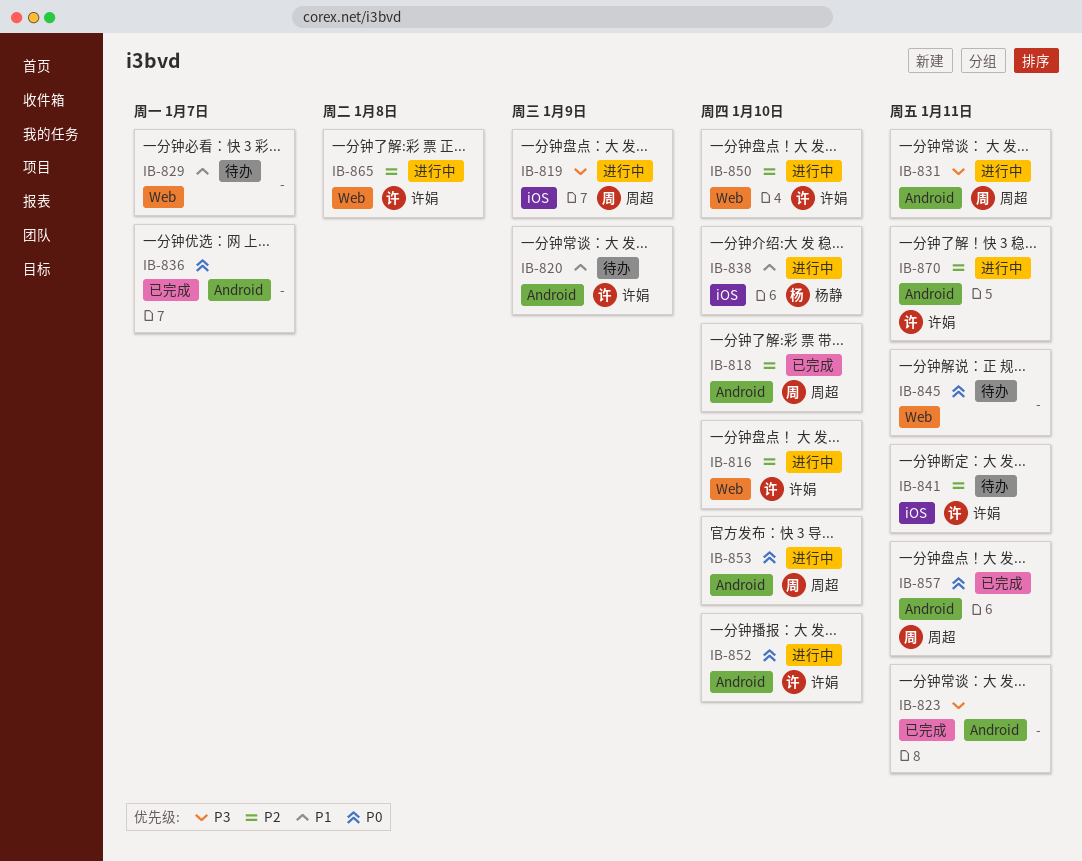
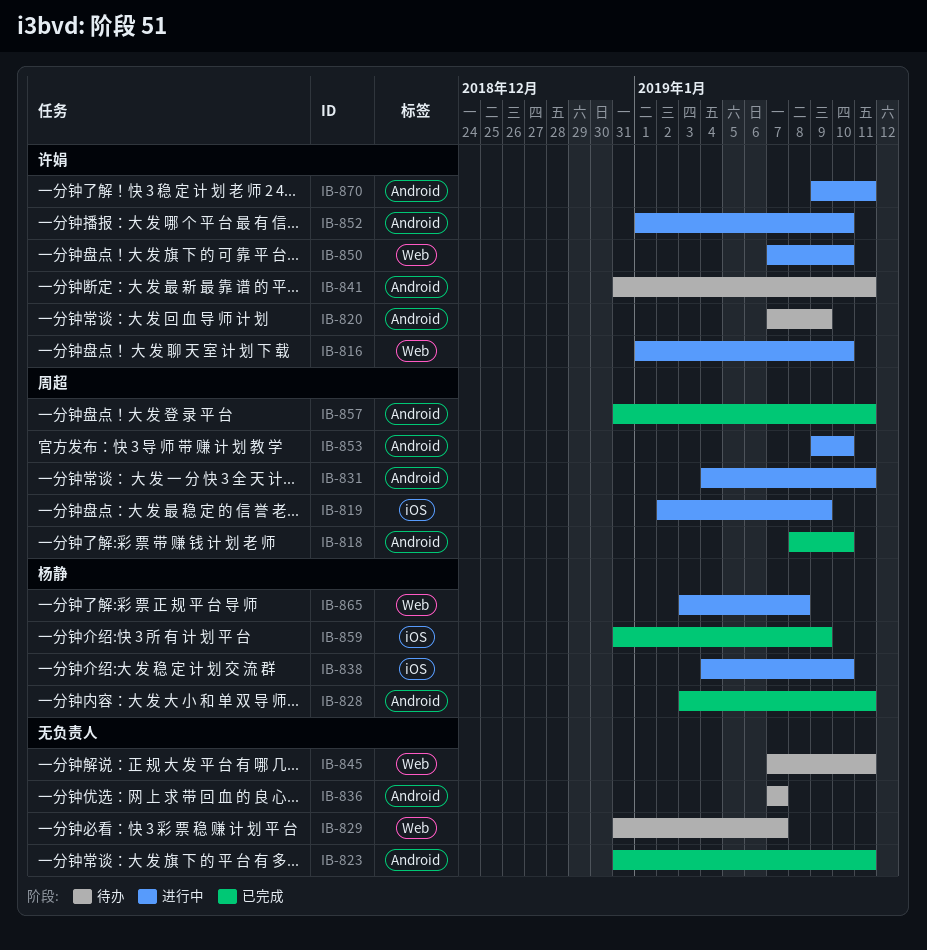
IB-828: none -> present
IB-836, status: 已完成 -> 待办
IB-841, label: iOS -> Android
IB-859: none -> present
IB-865, owner: 许娟 -> 杨静

